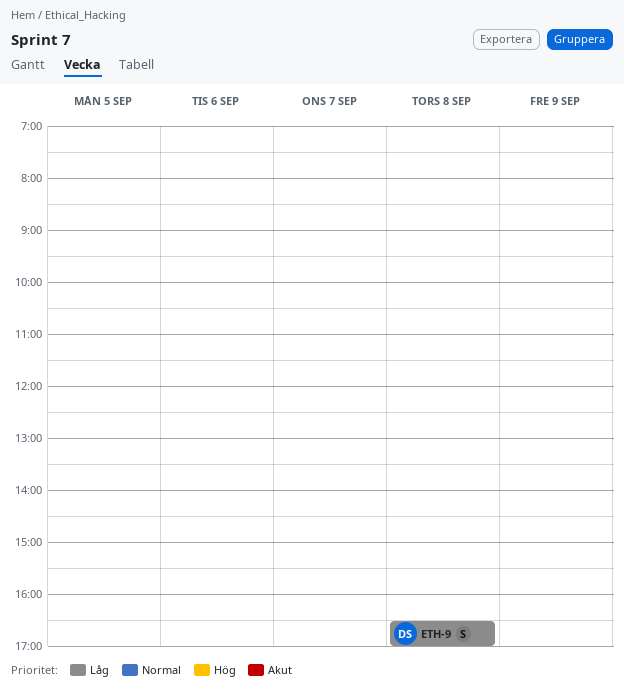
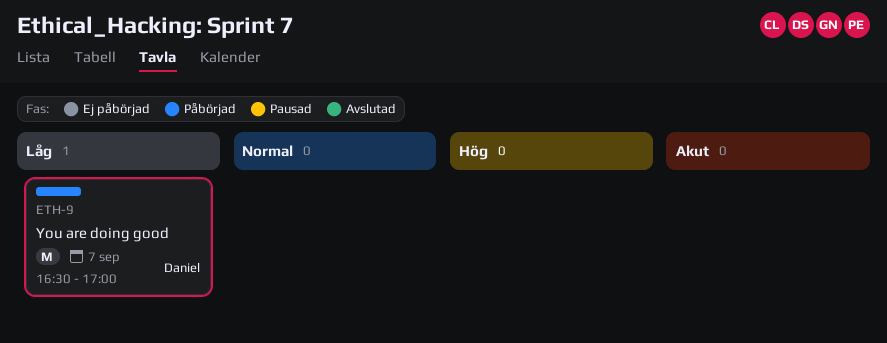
ETH-9, estimate: S -> M
ETH-9, day: Sep 8 -> Sep 7

